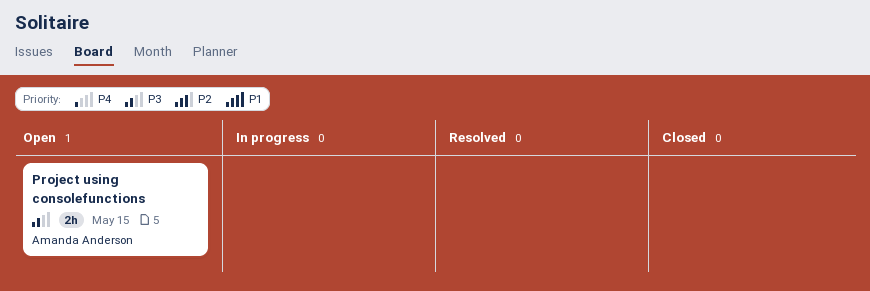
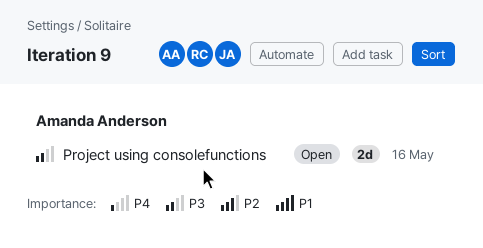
Project using consolefunctions, estimate: 2h -> 2d
Project using consolefunctions, due: May 15 -> May 16

